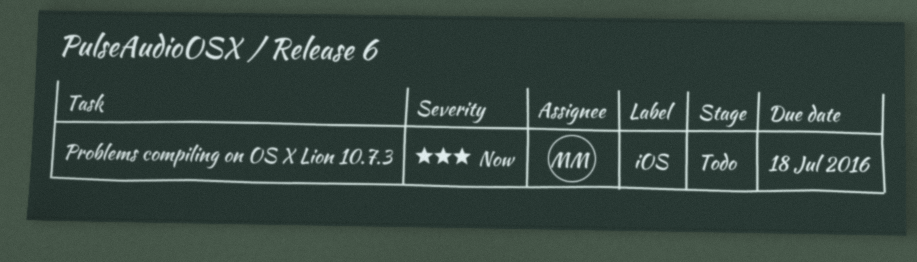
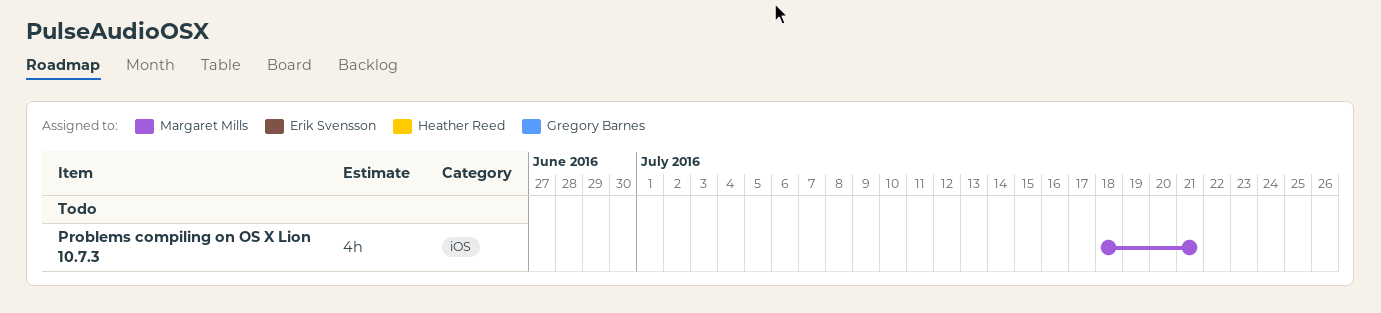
Problems compiling on OS X Lion 10.7.3, due: Jul 18 -> Jul 21

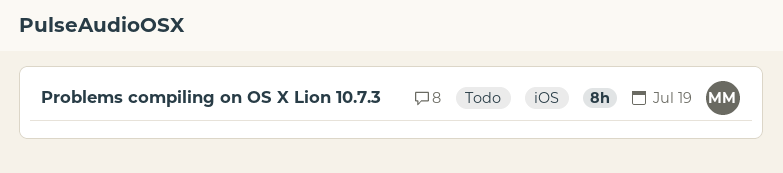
Problems compiling on OS X Lion 10.7.3, estimate: 4h -> 8h
Problems compiling on OS X Lion 10.7.3, due: Jul 21 -> Jul 19

